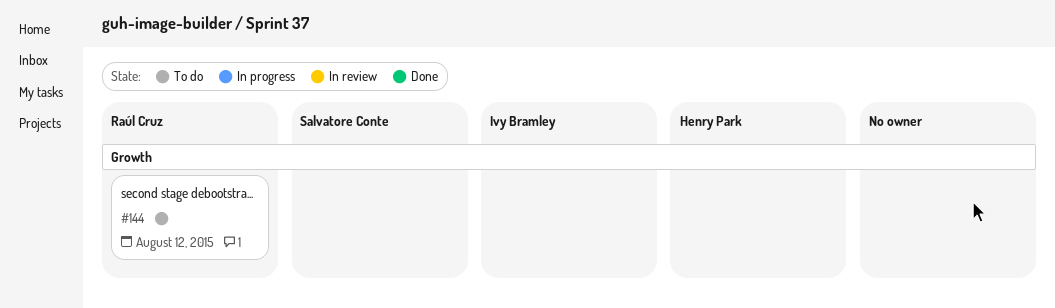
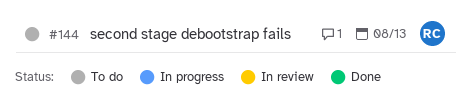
#144, due: Aug 12 -> Aug 13

